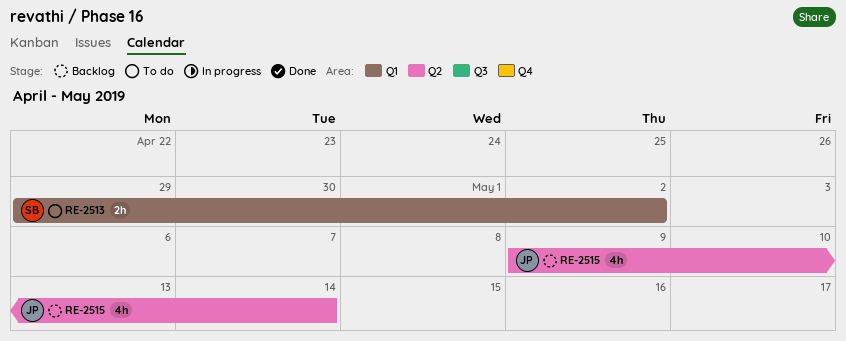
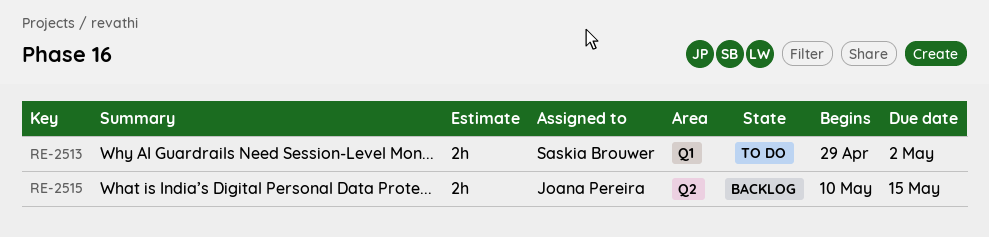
RE-2515, estimate: 4h -> 2h
RE-2515, start: May 9 -> May 10
RE-2515, due: May 14 -> May 15

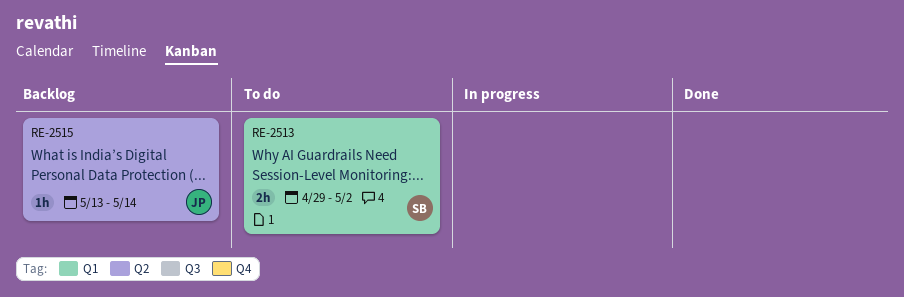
RE-2515, estimate: 2h -> 1h
RE-2515, start: May 10 -> May 13
RE-2515, due: May 15 -> May 14

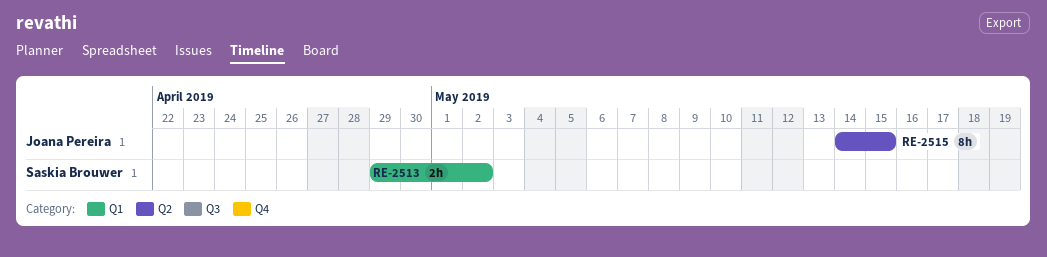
RE-2515, estimate: 1h -> 8h
RE-2515, start: May 13 -> May 14
RE-2515, due: May 14 -> May 15

